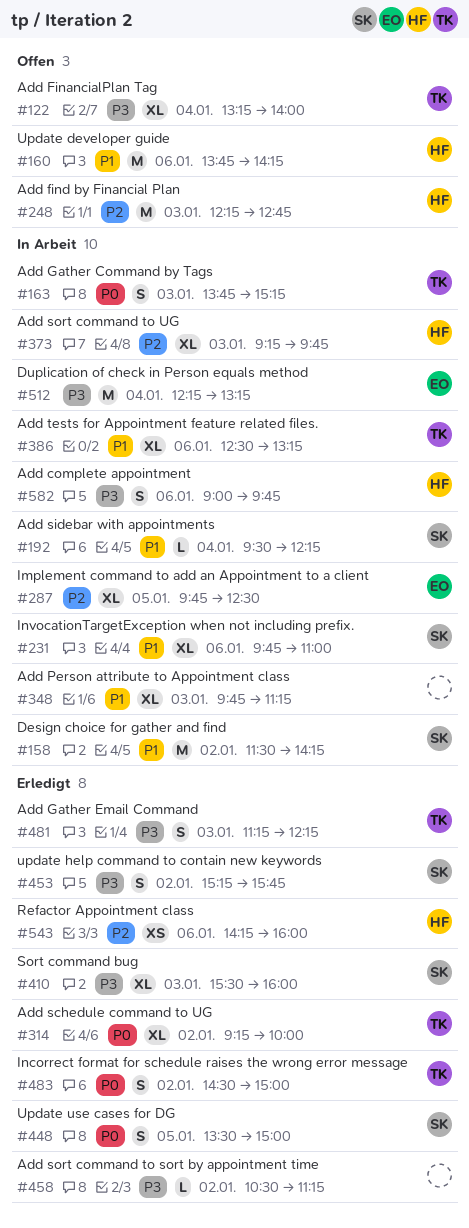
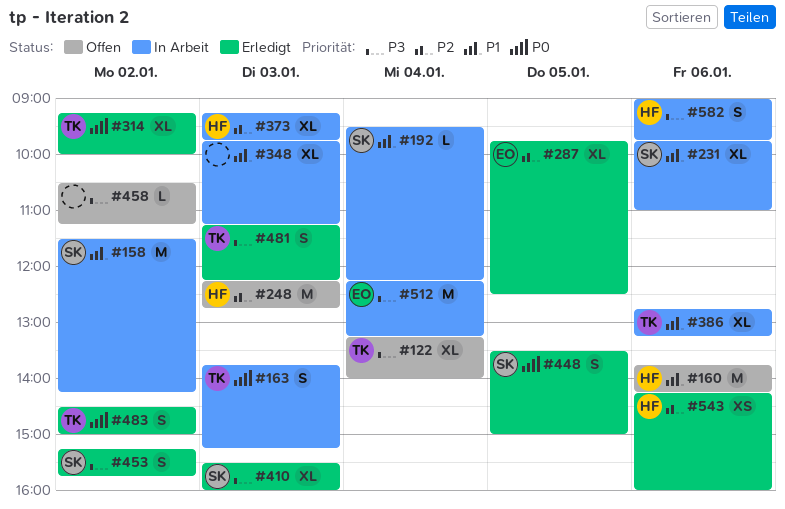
#287, status: In Arbeit -> Erledigt
#386, begins: 12:30 -> 12:45
#458, status: Erledigt -> Offen

